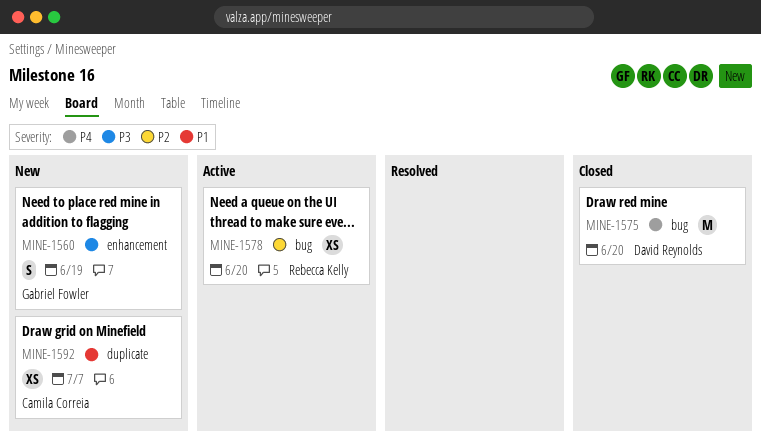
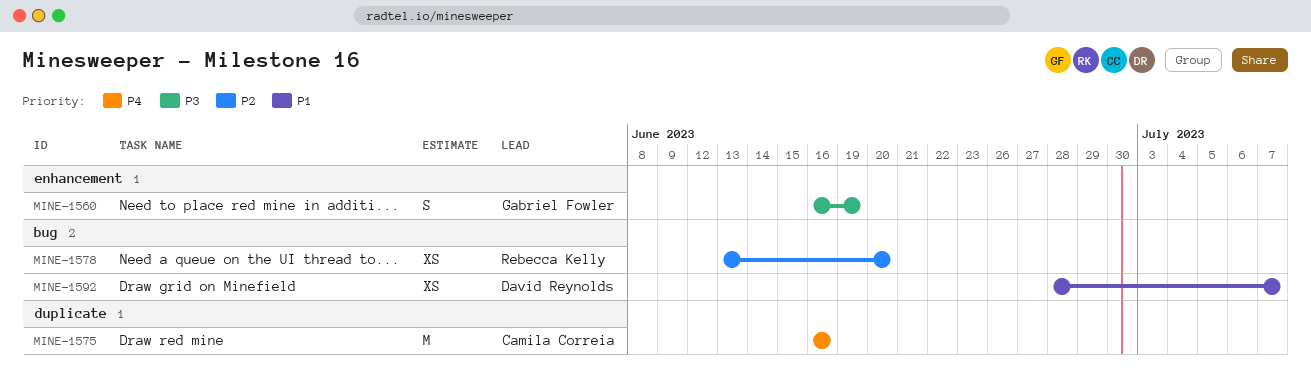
MINE-1575, owner: David Reynolds -> Camila Correia
MINE-1575, label: bug -> duplicate
MINE-1575, due: Jun 20 -> Jun 16
MINE-1592, owner: Camila Correia -> David Reynolds
MINE-1592, label: duplicate -> bug

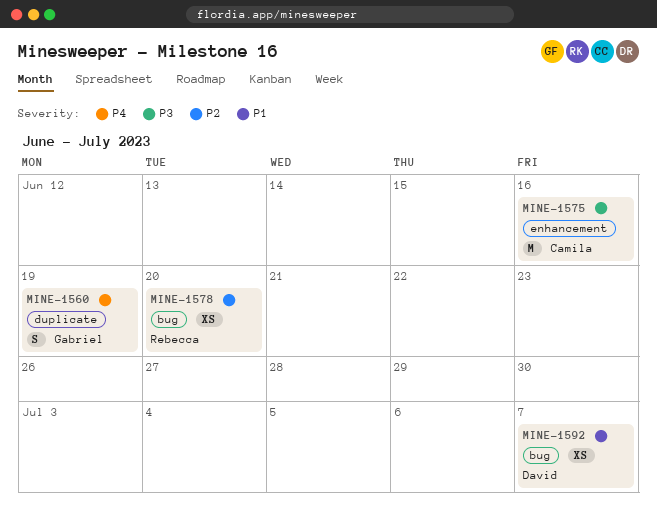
MINE-1560, priority: P3 -> P4
MINE-1560, label: enhancement -> duplicate
MINE-1575, priority: P4 -> P3
MINE-1575, label: duplicate -> enhancement

